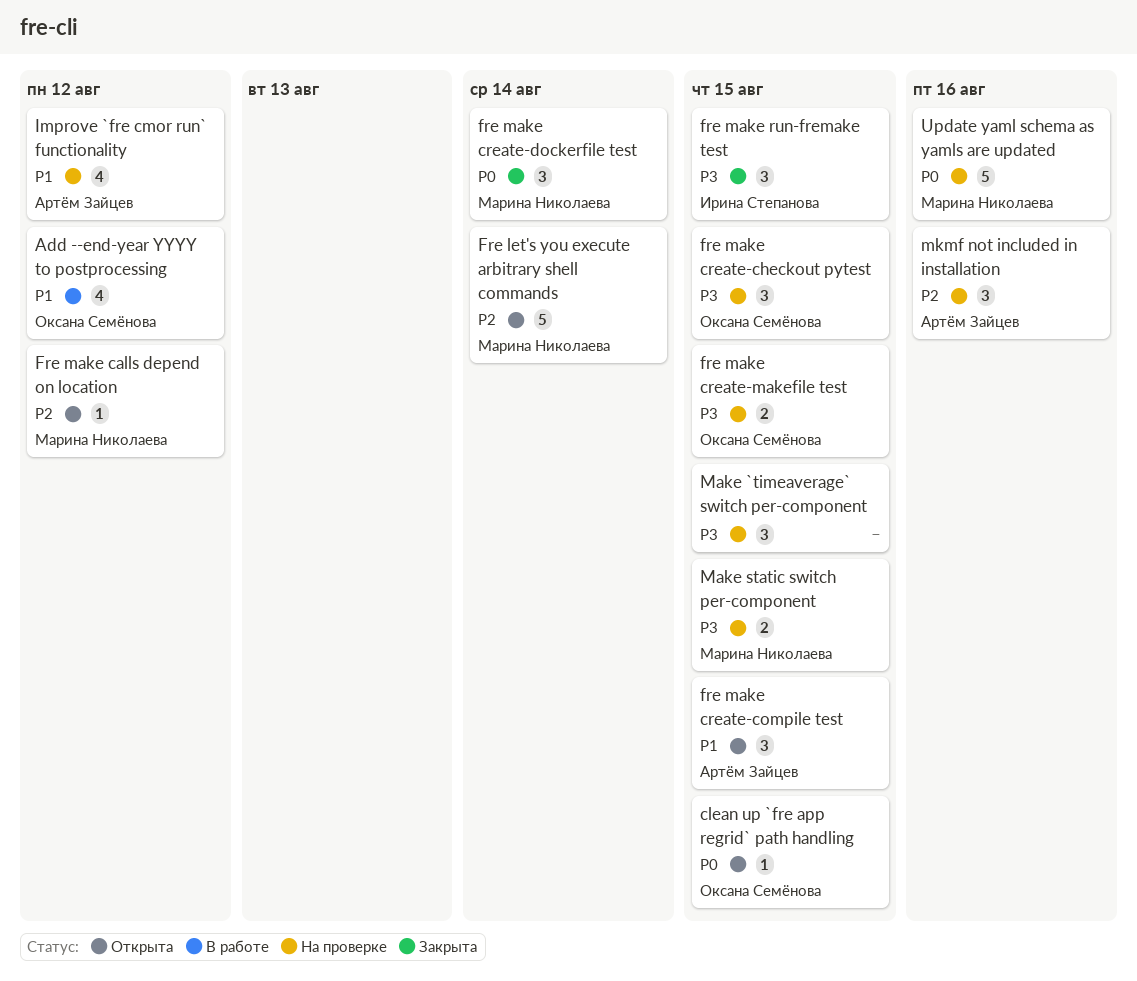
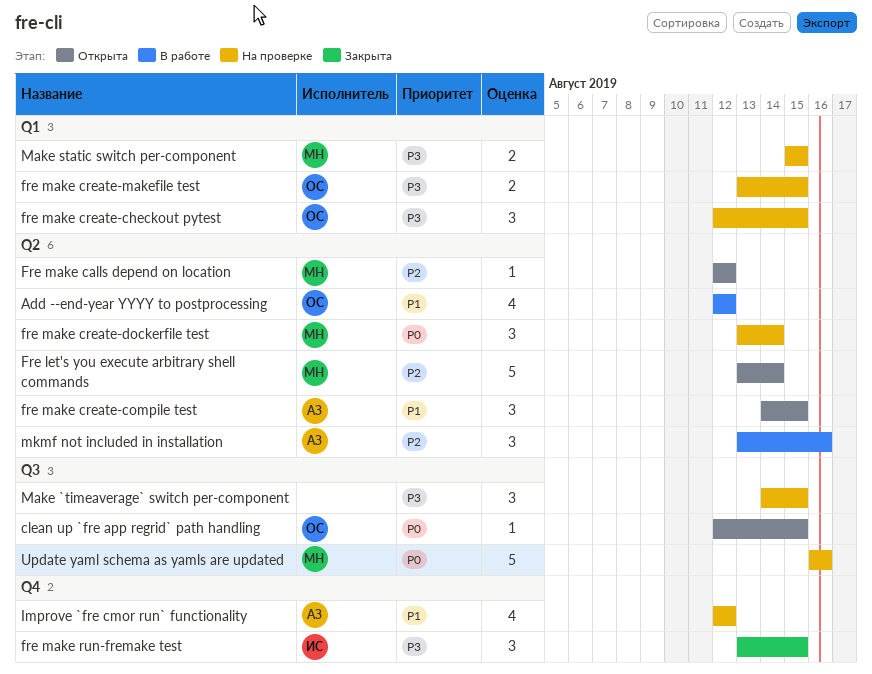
fre make create-dockerfile test, status: Закрыта -> На проверке
mkmf not included in installation, status: На проверке -> В работе

